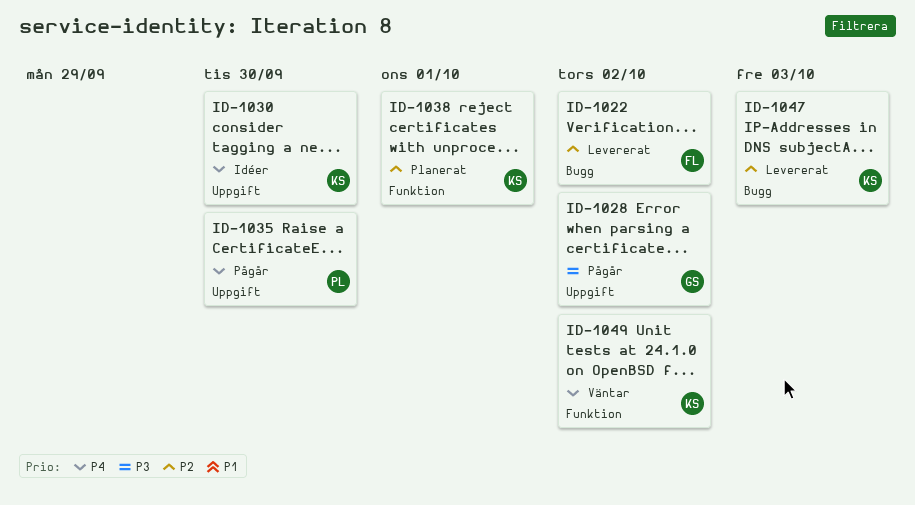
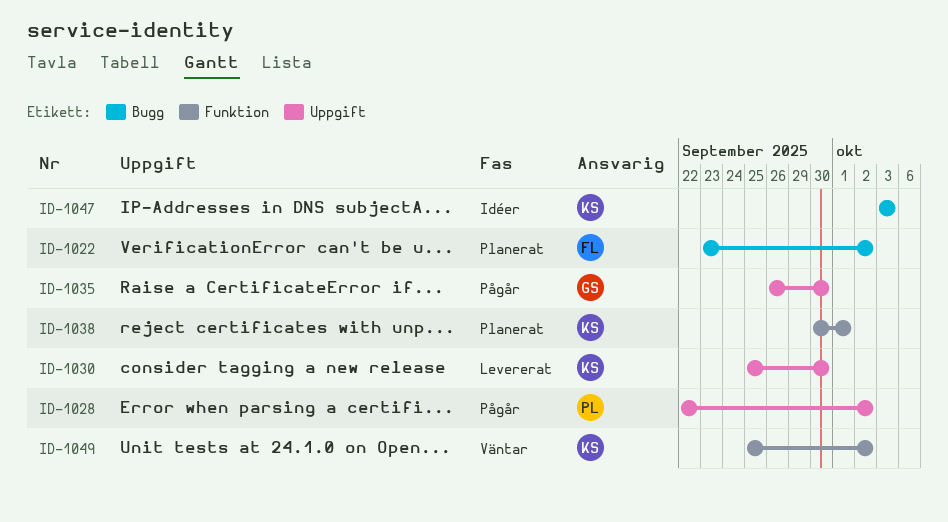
ID-1022, status: Levererat -> Planerat
ID-1028, owner: GS -> PL
ID-1030, status: Idéer -> Levererat
ID-1035, owner: PL -> GS
ID-1047, status: Levererat -> Idéer

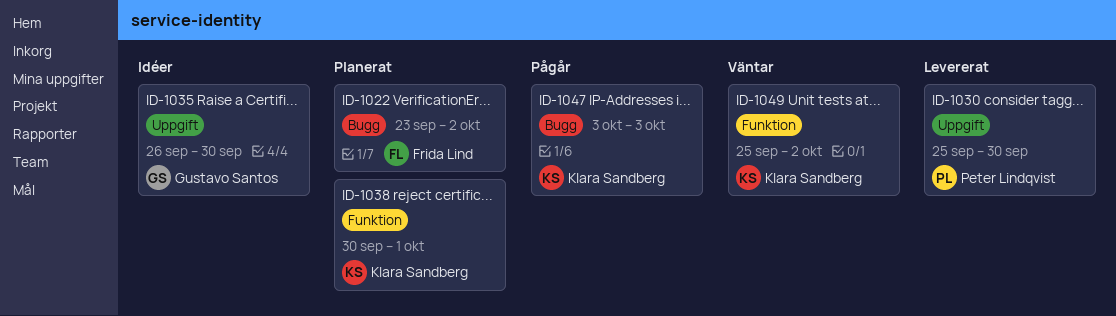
ID-1028: present -> none
ID-1030, owner: Klara Sandberg -> Peter Lindqvist
ID-1035, status: Pågår -> Idéer
ID-1047, status: Idéer -> Pågår

